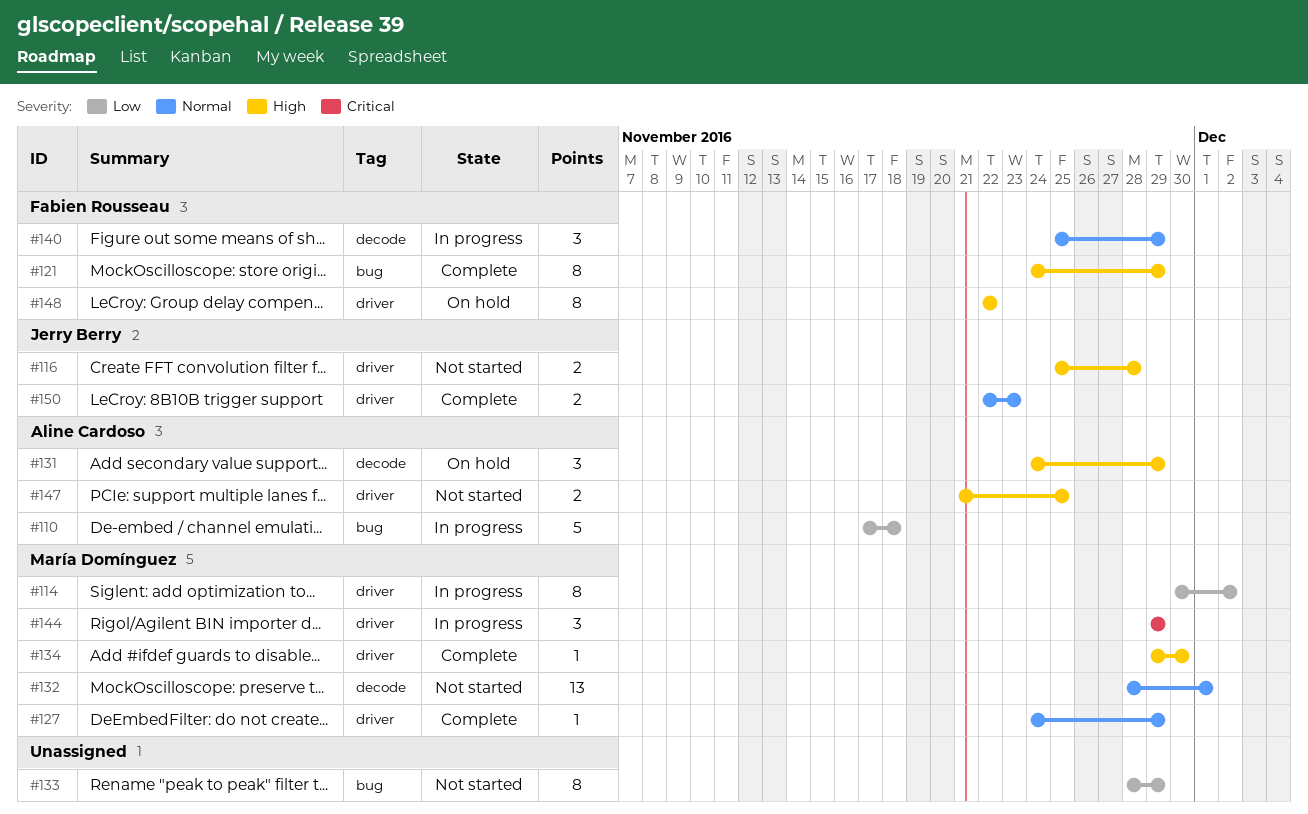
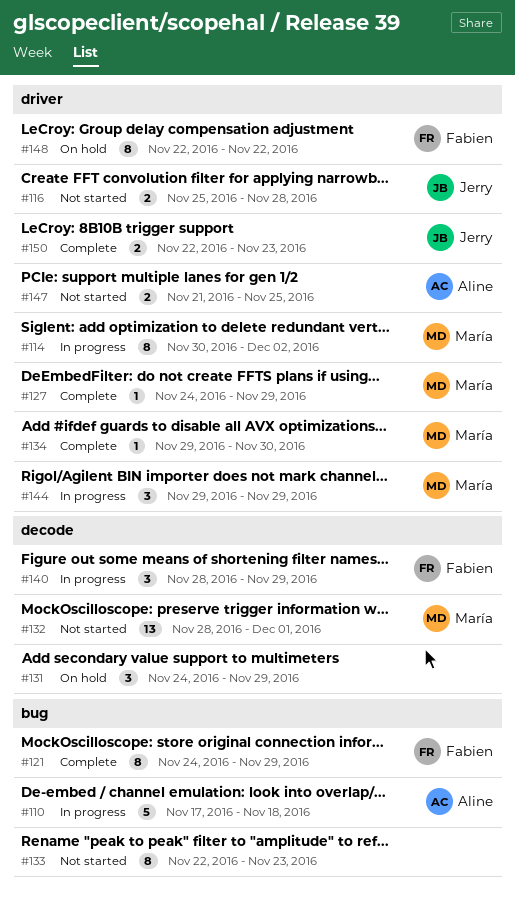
#131, owner: Aline Cardoso -> none
#133, start: Nov 28 -> Nov 22
#133, due: Nov 29 -> Nov 23
#140, start: Nov 25 -> Nov 28

